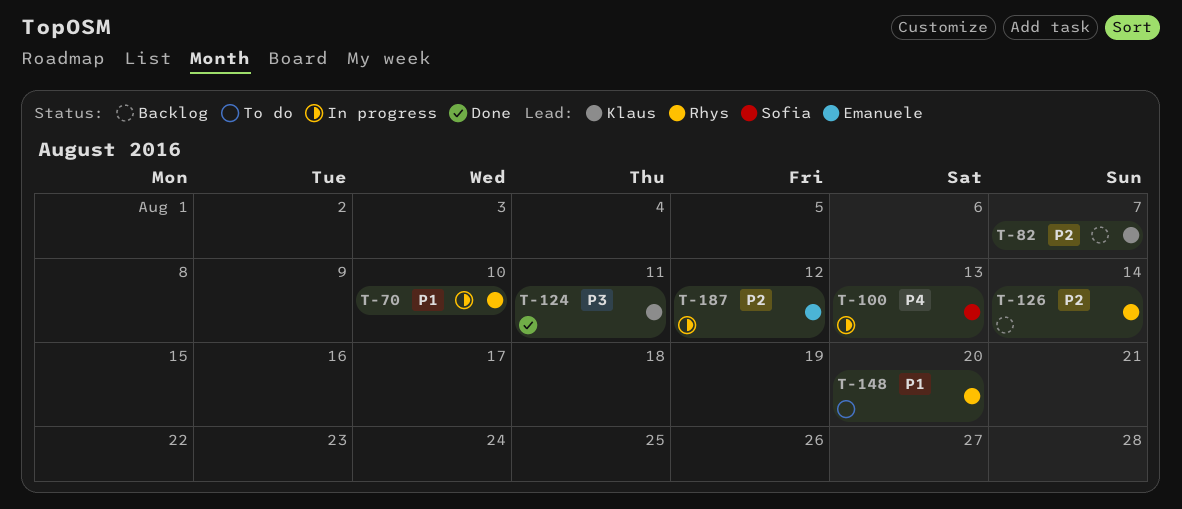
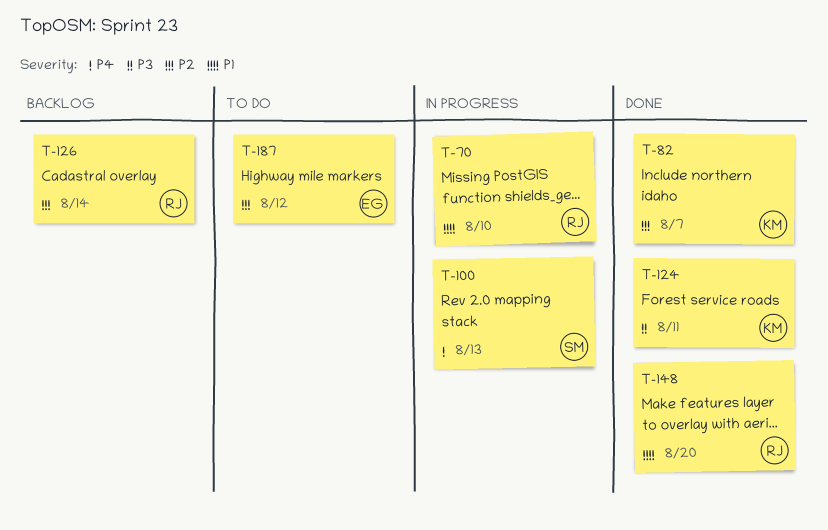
T-82, status: Backlog -> Done
T-148, status: To do -> Done
T-187, status: In progress -> To do

